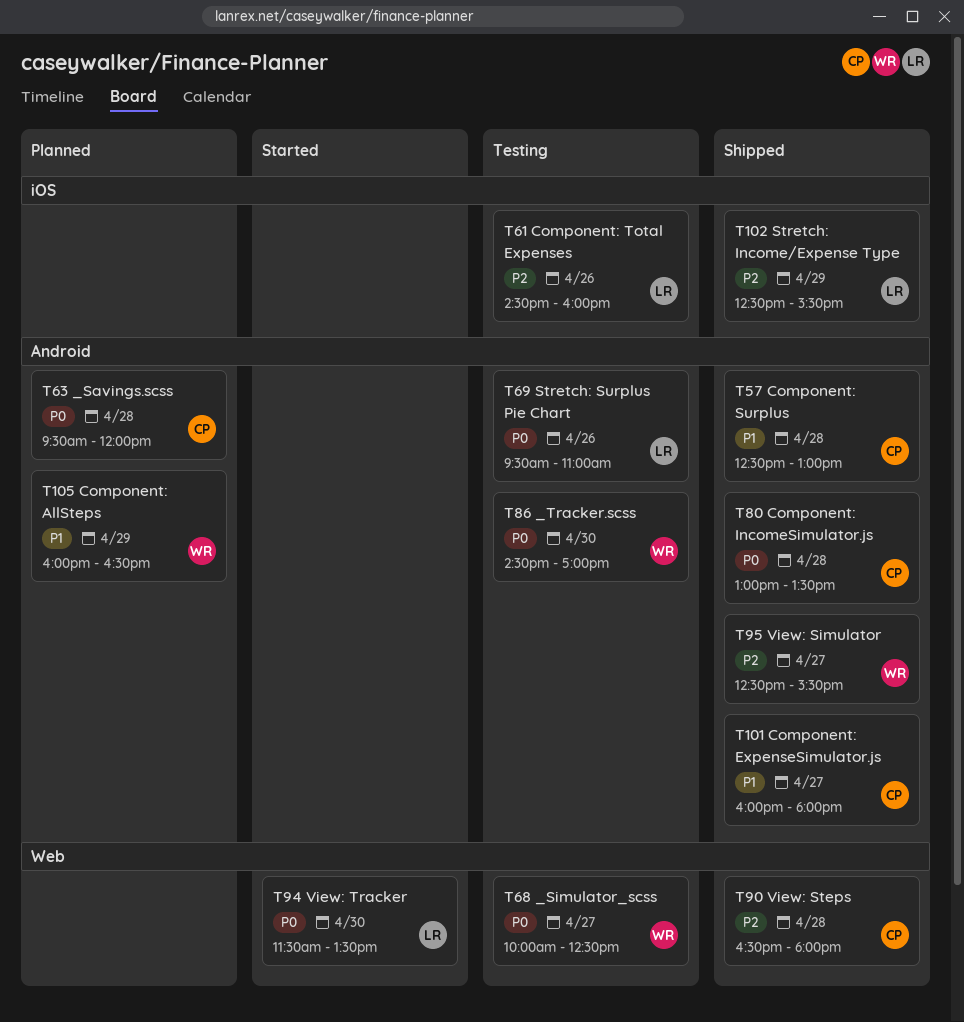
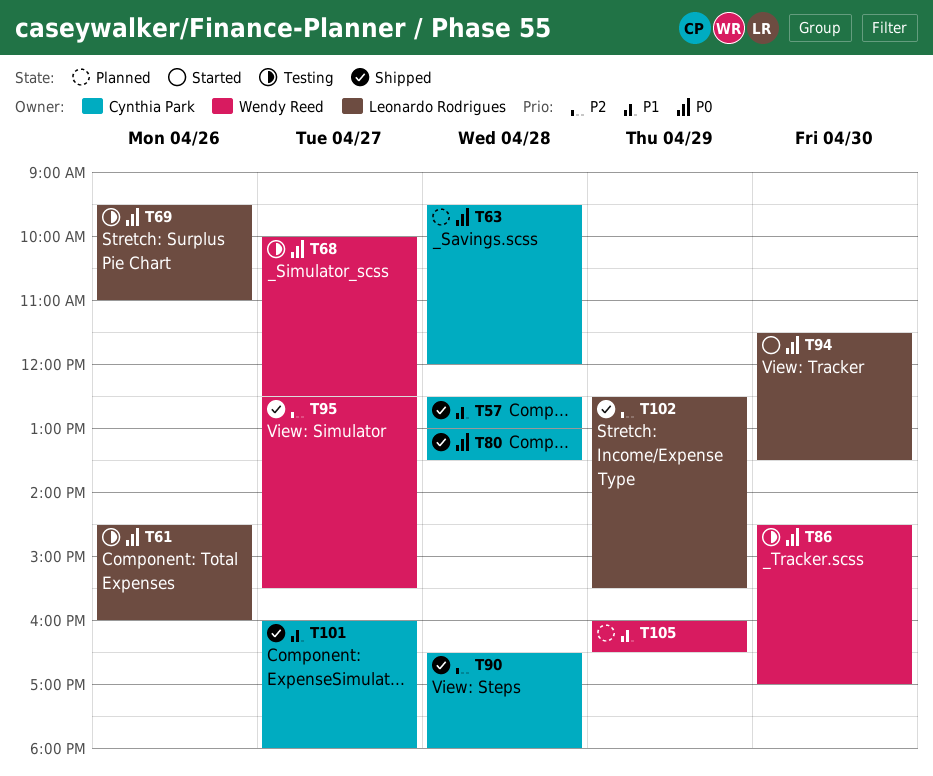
T61, priority: P2 -> P0

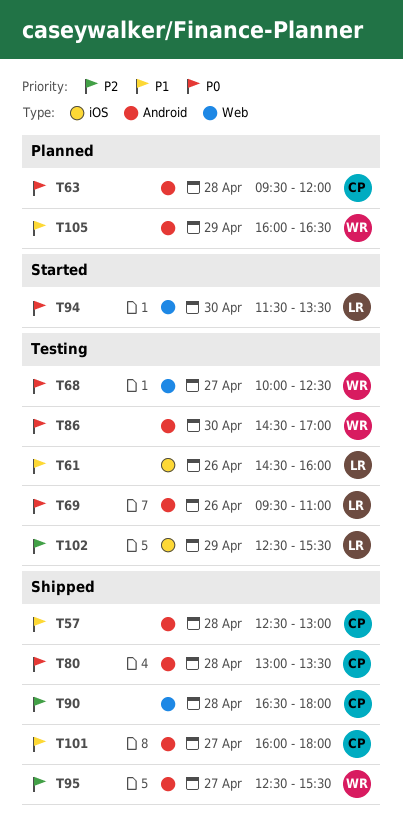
T61, priority: P0 -> P1
T102, status: Shipped -> Testing

